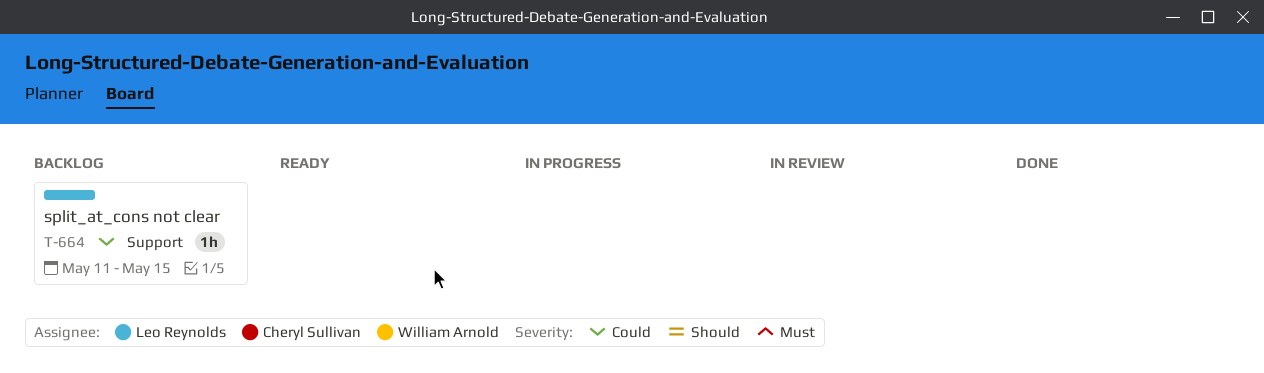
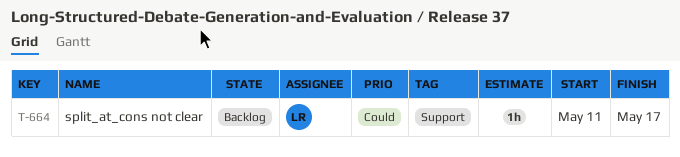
T-664, due: May 15 -> May 17

